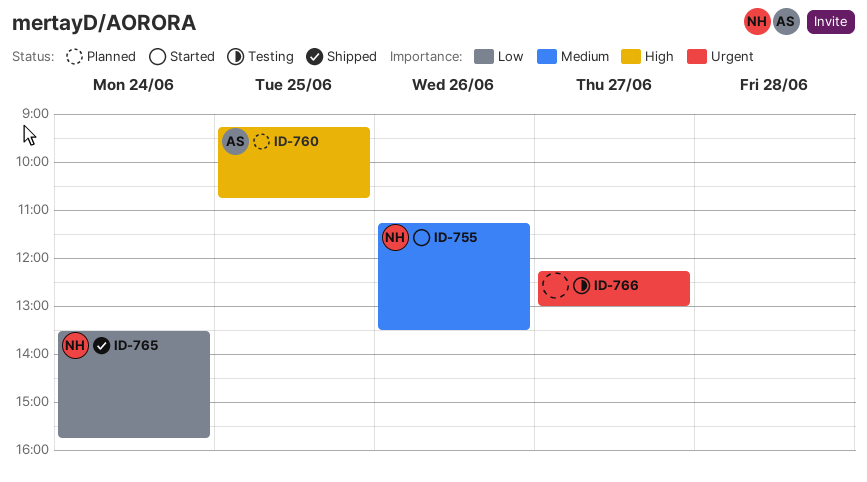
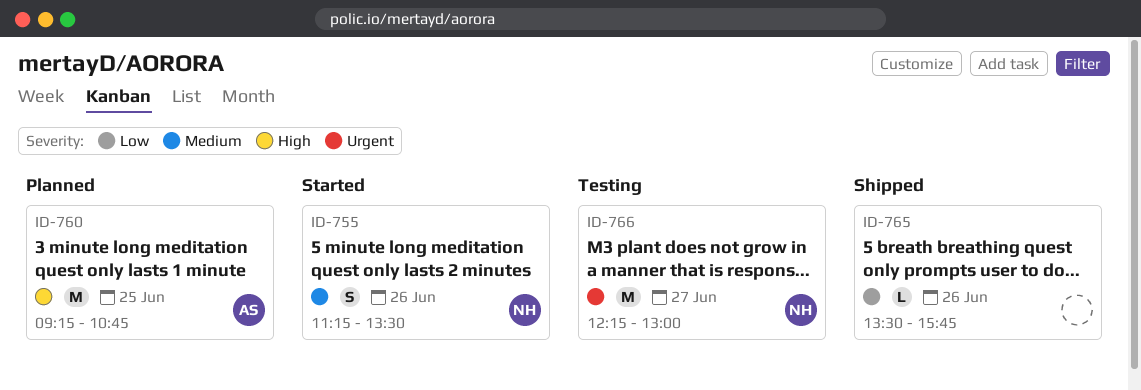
ID-765, owner: NH -> none
ID-765, day: Jun 24 -> Jun 26
ID-766, owner: none -> NH

